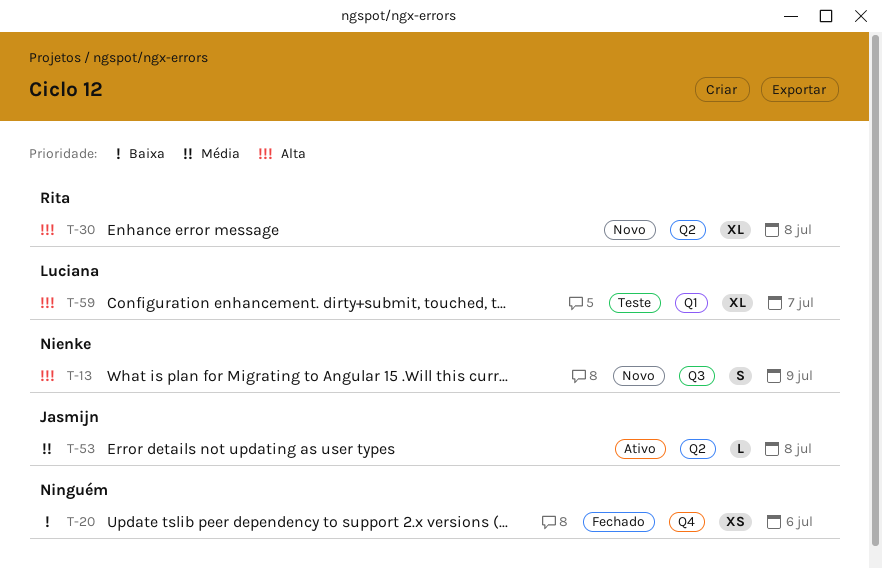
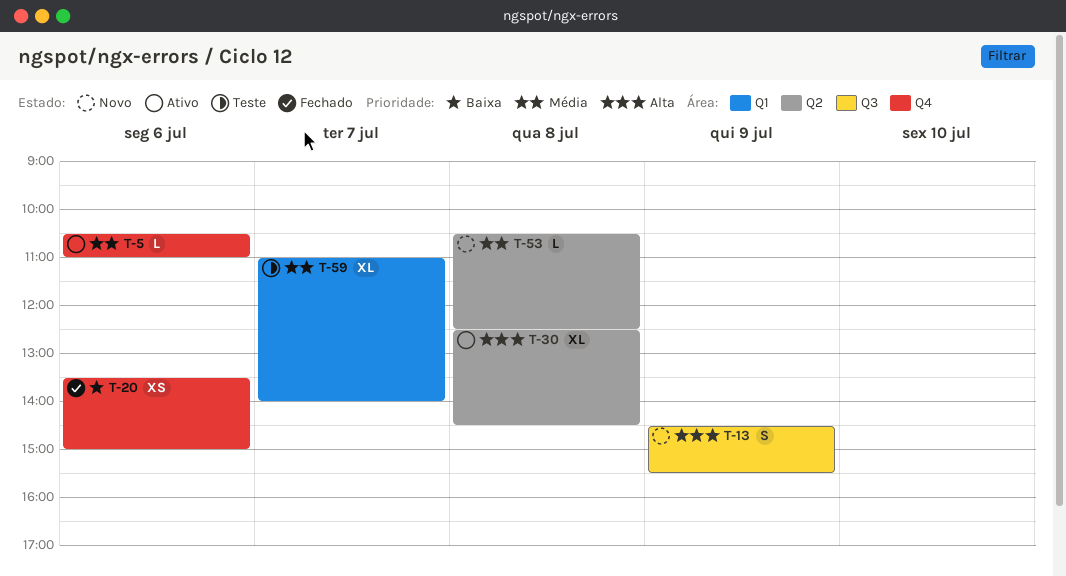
T-5: none -> present
T-30, status: Novo -> Ativo
T-53, status: Ativo -> Novo
T-59, priority: Alta -> Média

